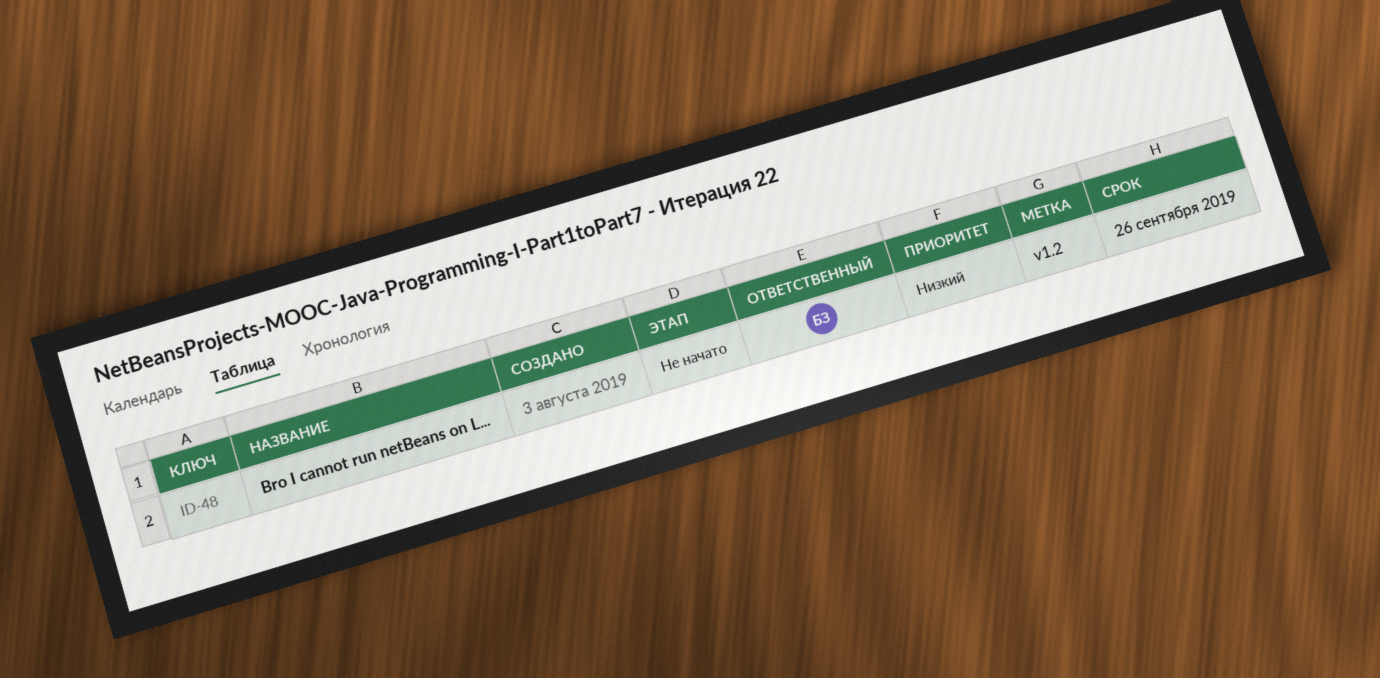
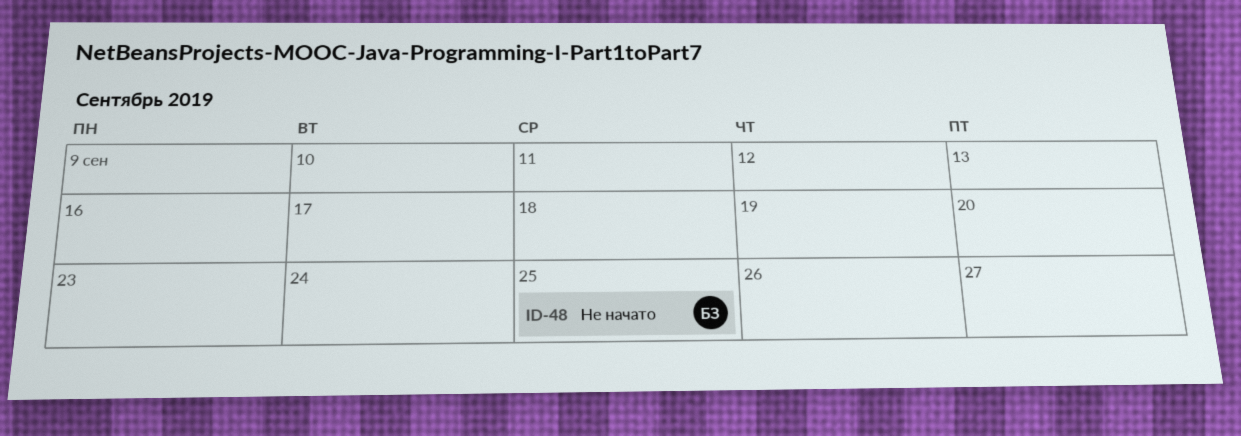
ID-48, due: Sep 26 -> Sep 25

